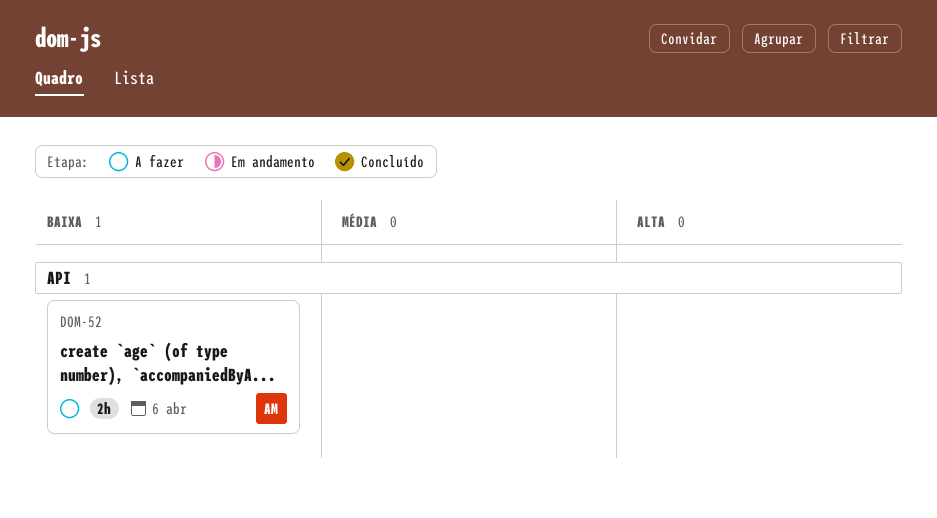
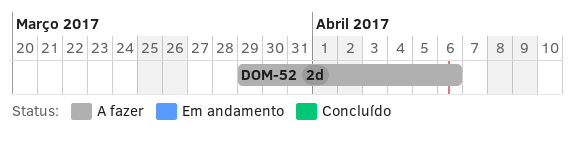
DOM-52, estimate: 2h -> 2d

